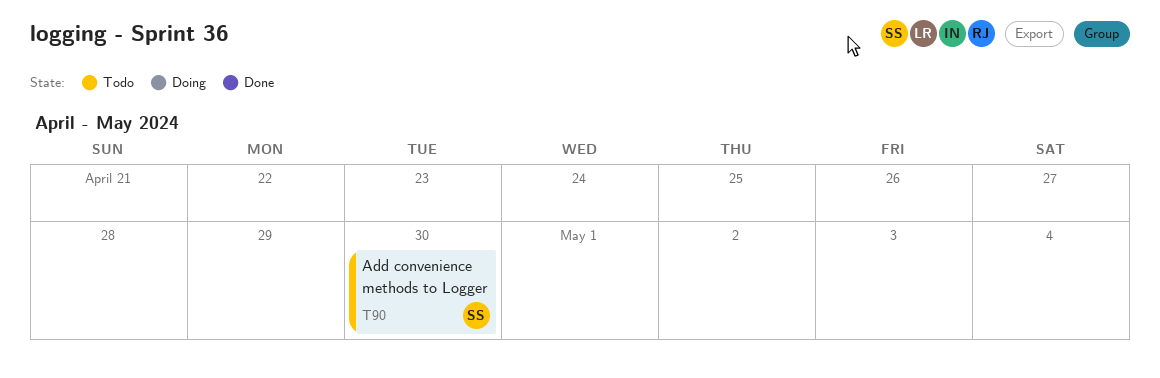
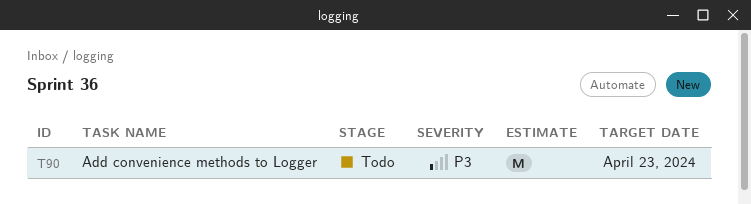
T90, due: Apr 30 -> Apr 23

